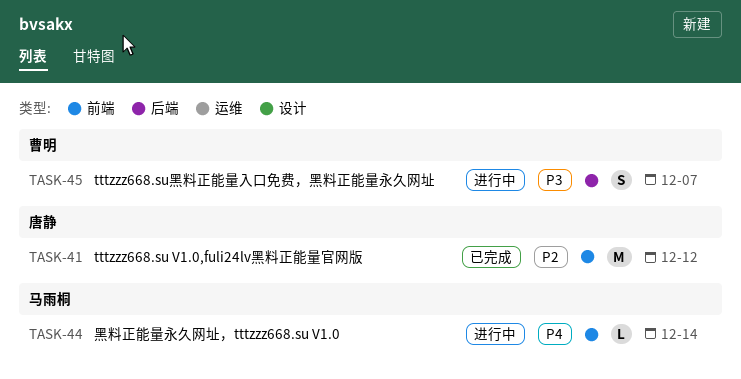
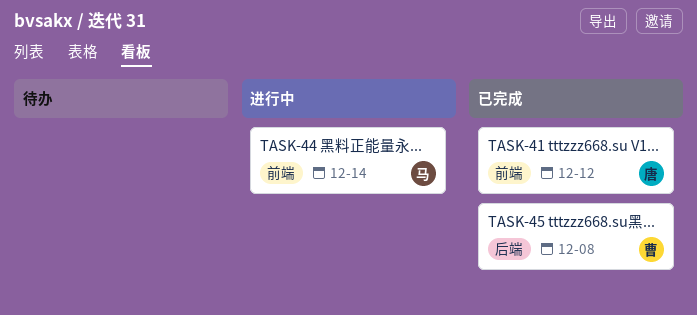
TASK-45, status: 进行中 -> 已完成
TASK-45, due: Dec 7 -> Dec 8

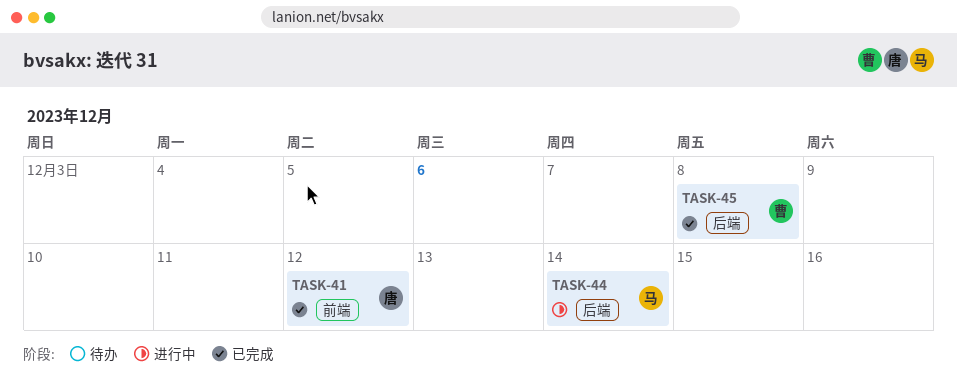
TASK-44, label: 前端 -> 后端

